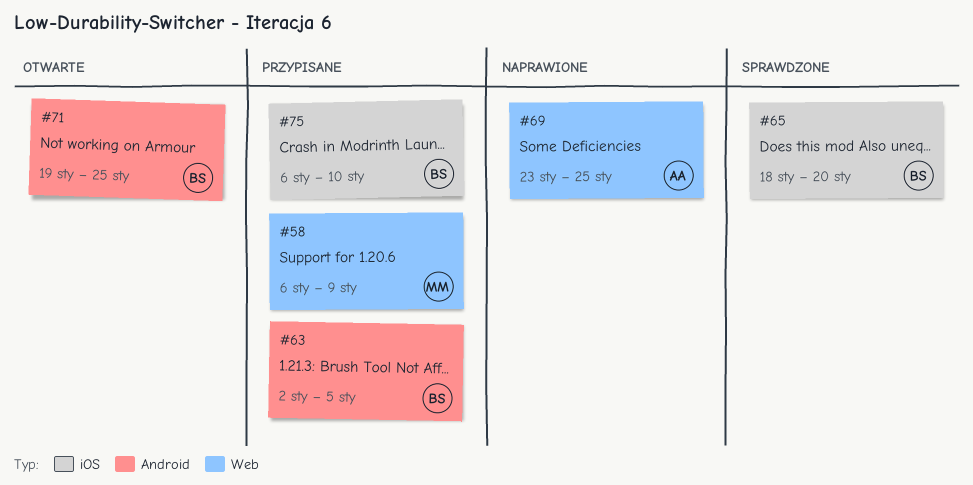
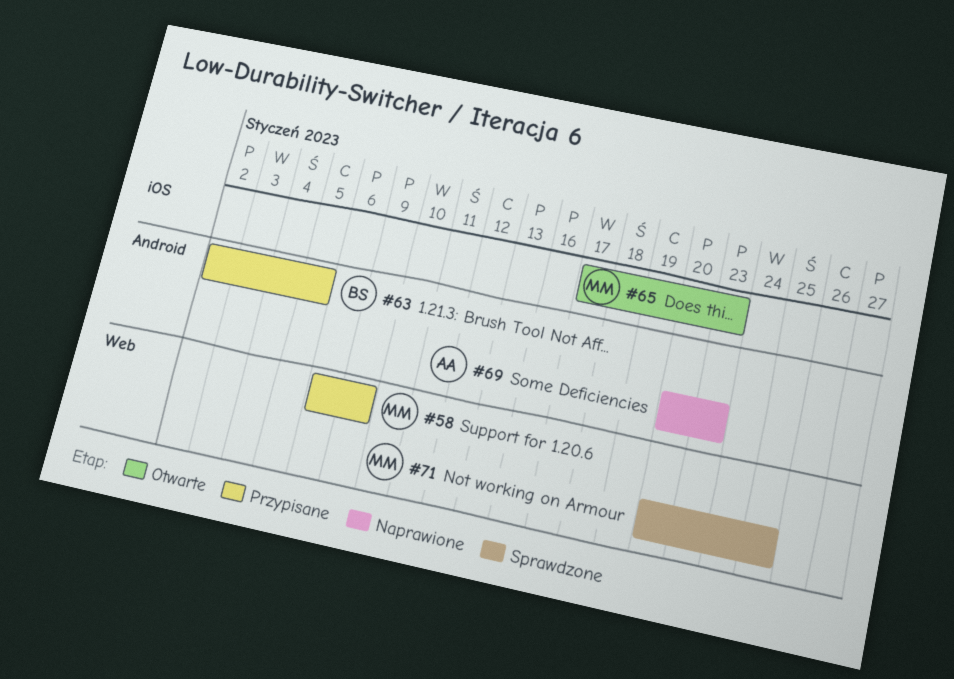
#65, status: Sprawdzone -> Otwarte
#65, owner: BS -> MM
#65, start: Jan 18 -> Jan 17
#65, due: Jan 20 -> Jan 23
#69, label: Web -> Android
#69, start: Jan 23 -> Jan 20
#69, due: Jan 25 -> Jan 23
#71, status: Otwarte -> Sprawdzone
#71, owner: BS -> MM
#71, label: Android -> Web
#71, start: Jan 19 -> Jan 20
#75: present -> none

